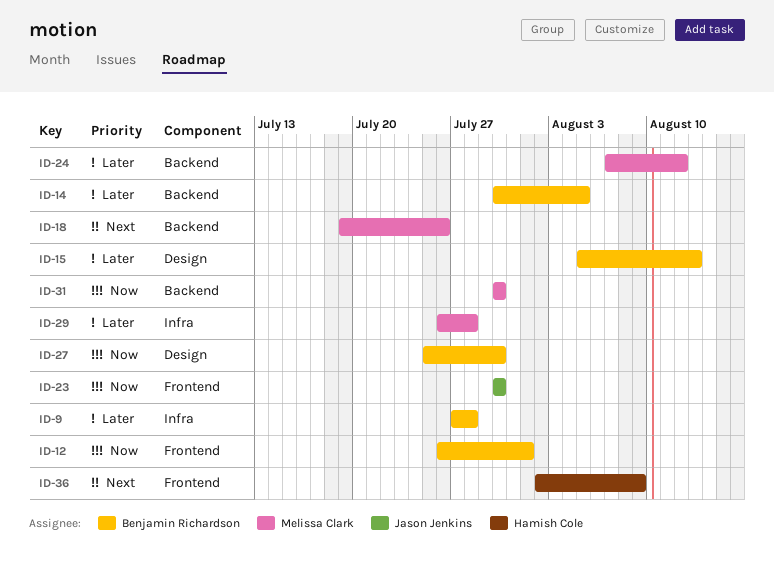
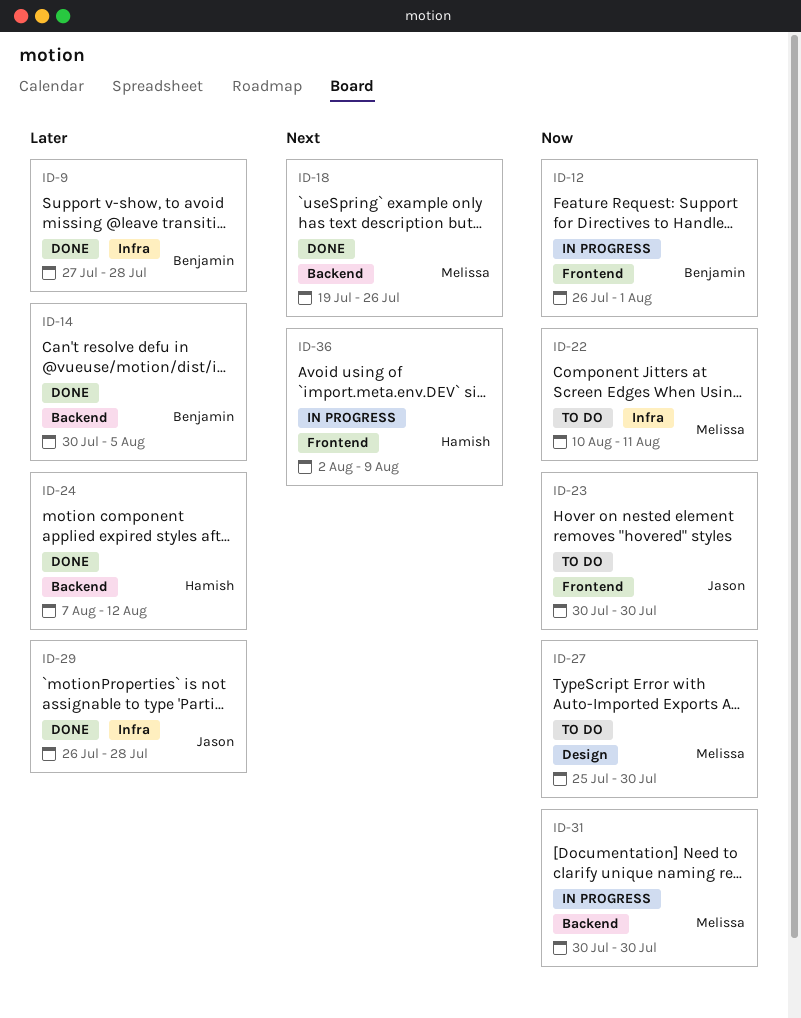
ID-15: present -> none
ID-22: none -> present
ID-24, owner: Melissa Clark -> Hamish Cole
ID-27, owner: Benjamin Richardson -> Melissa Clark
ID-29, owner: Melissa Clark -> Jason Jenkins

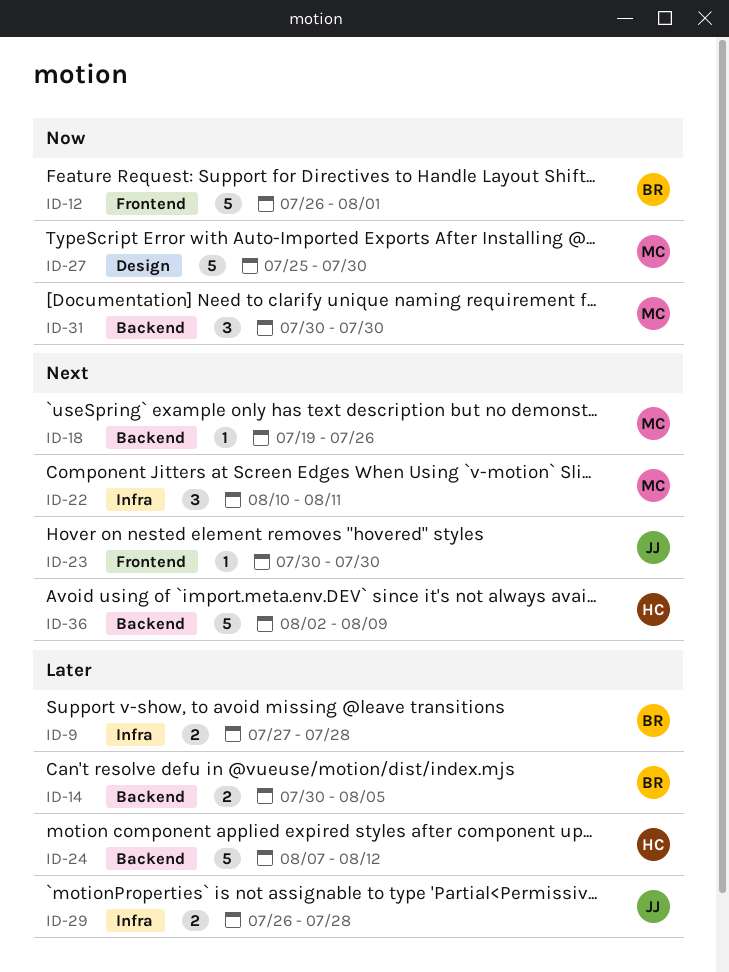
ID-22, priority: Now -> Next
ID-23, priority: Now -> Next
ID-36, label: Frontend -> Backend

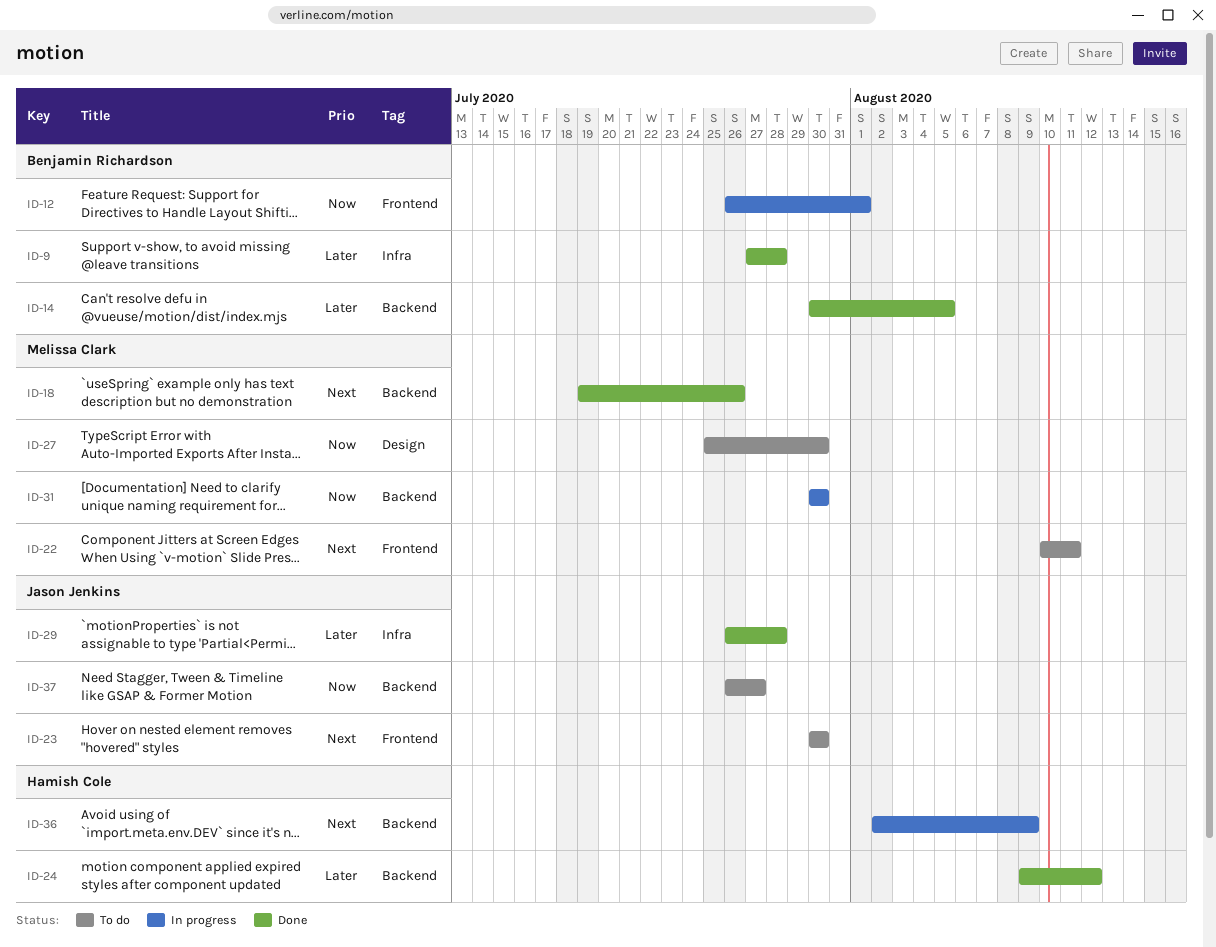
ID-22, label: Infra -> Frontend
ID-24, start: Aug 7 -> Aug 9
ID-37: none -> present

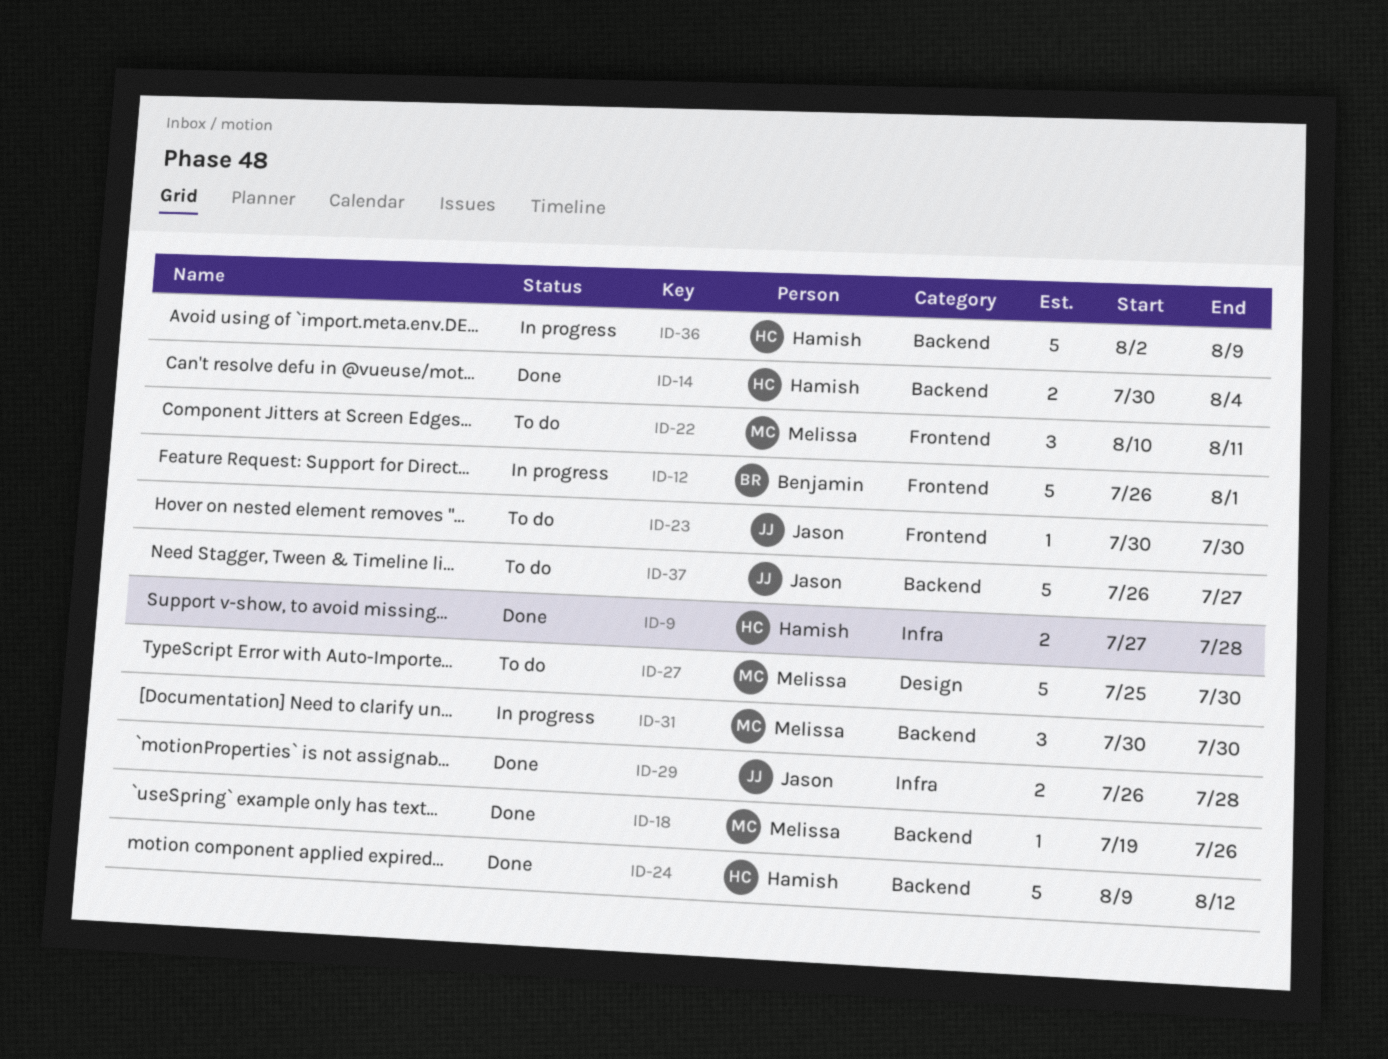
ID-9, owner: Benjamin Richardson -> Hamish Cole
ID-14, owner: Benjamin Richardson -> Hamish Cole
ID-14, due: Aug 5 -> Aug 4

